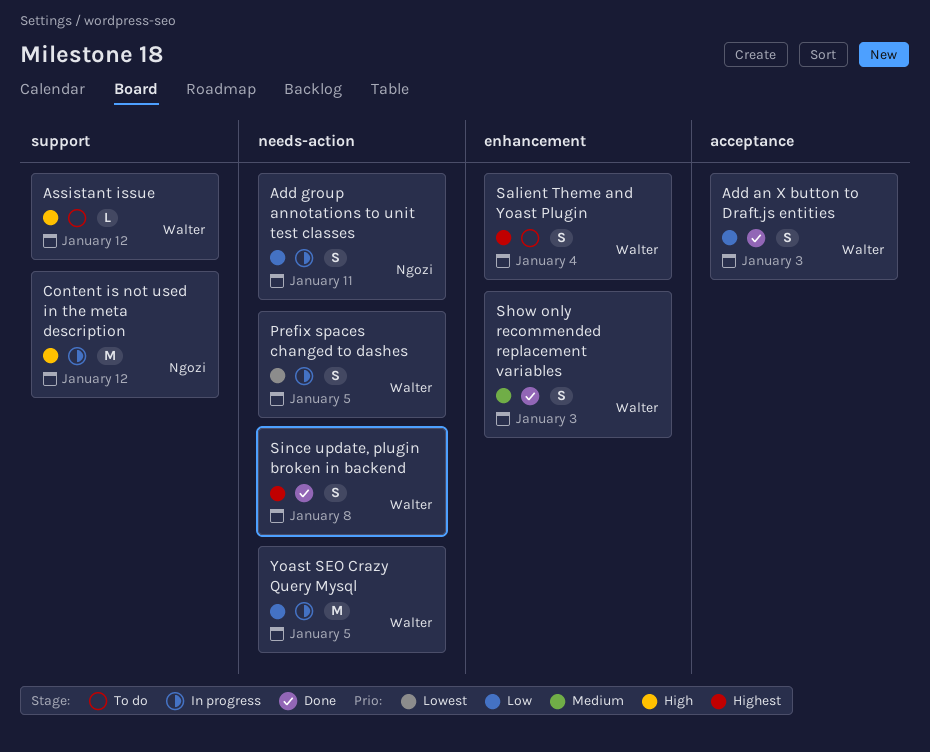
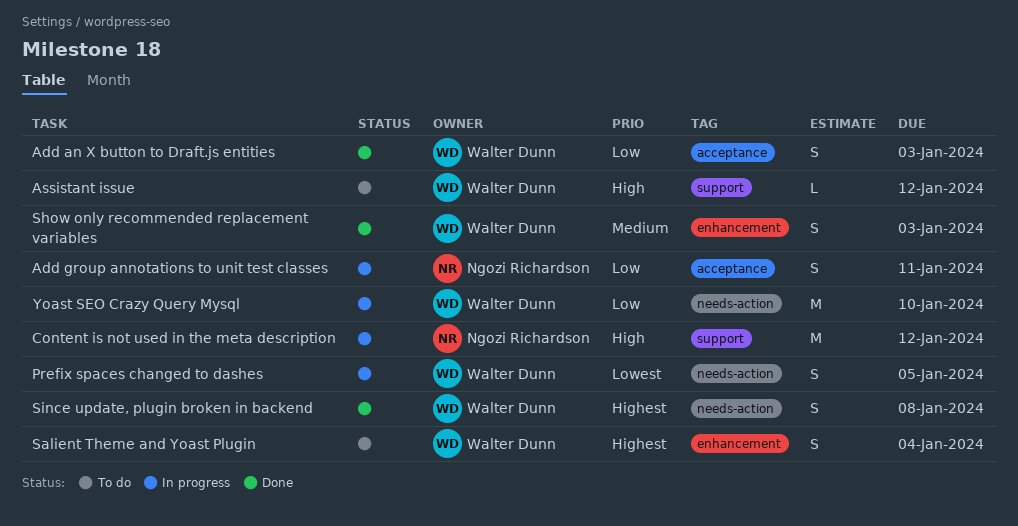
Add group annotations to unit test classes, label: needs-action -> acceptance
Yoast SEO Crazy Query Mysql, due: Jan 5 -> Jan 10

